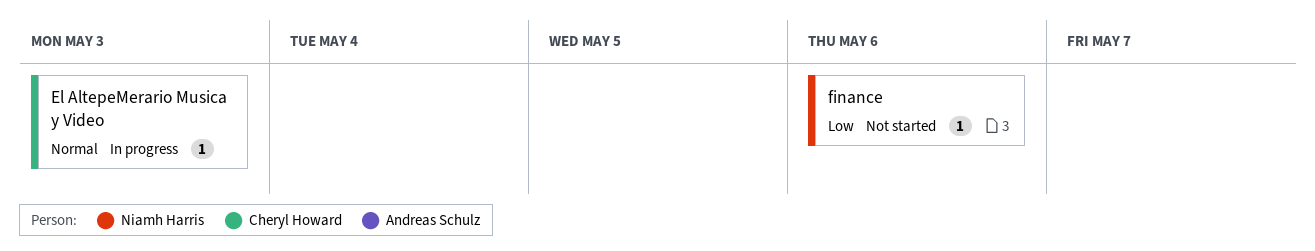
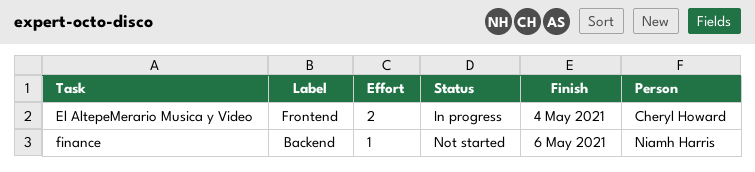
El AltepeMerario Musica y Video, estimate: 1 -> 2
El AltepeMerario Musica y Video, due: May 3 -> May 4

